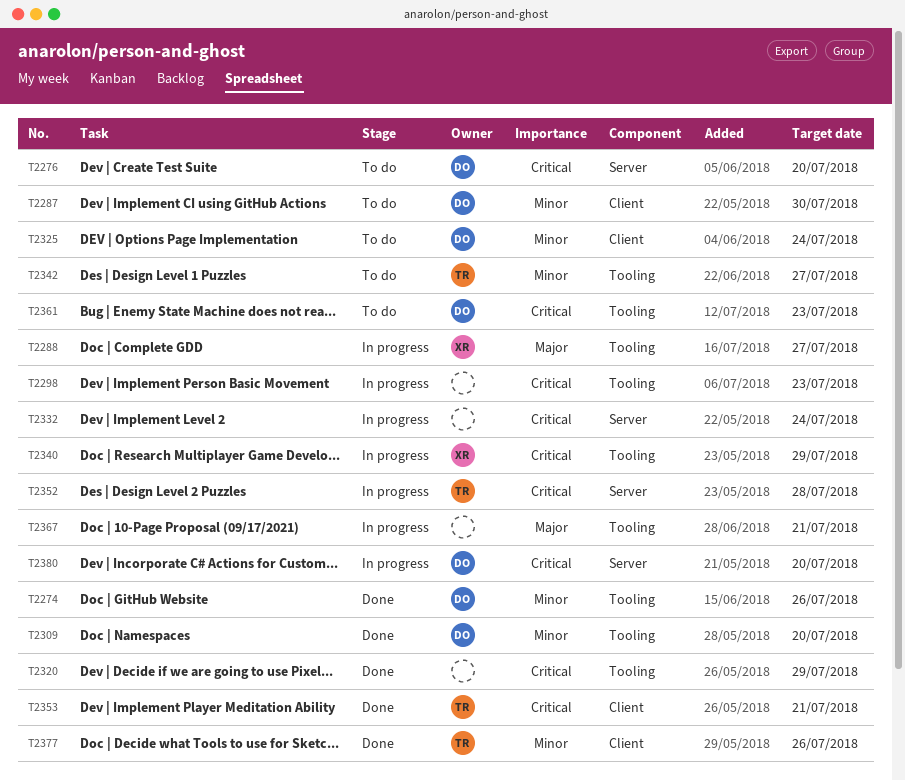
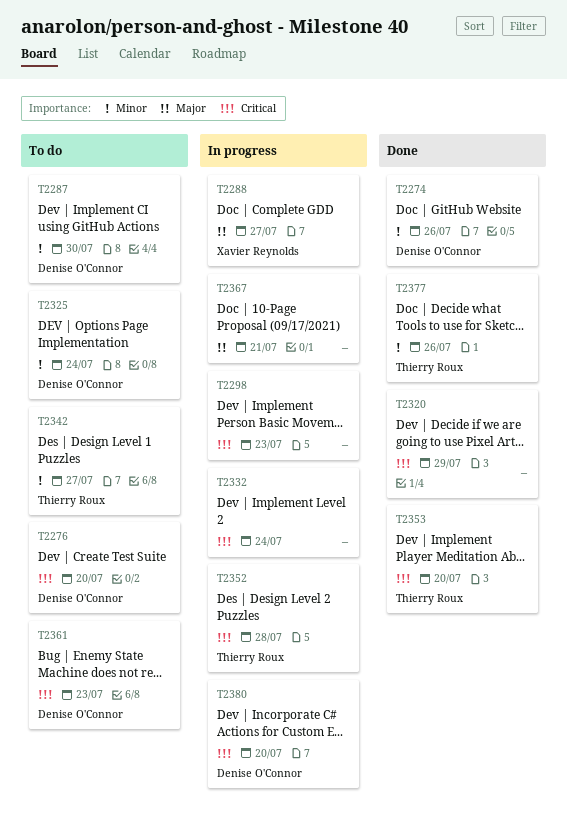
T2309: present -> none
T2340: present -> none
T2353, due: Jul 21 -> Jul 20

